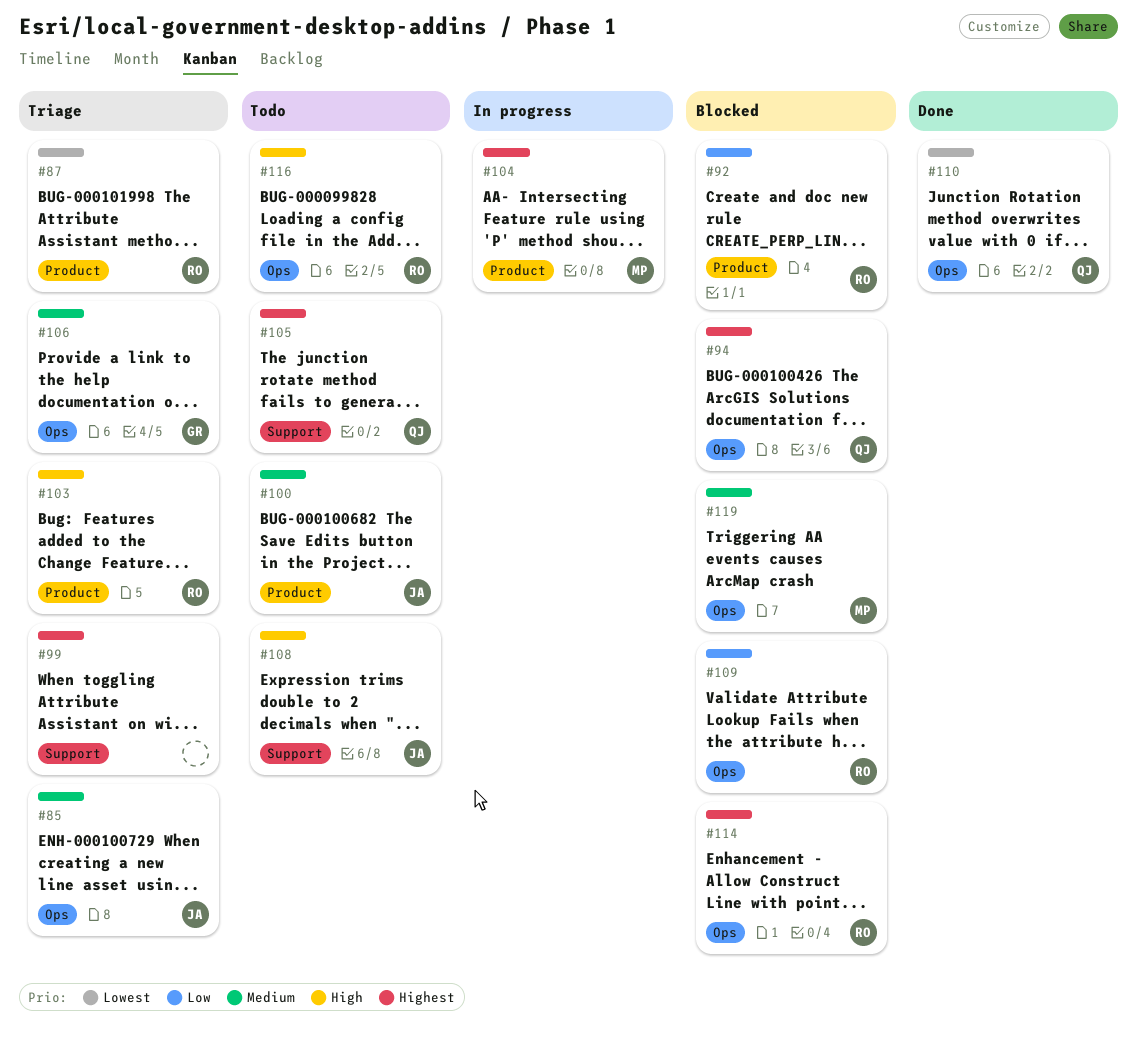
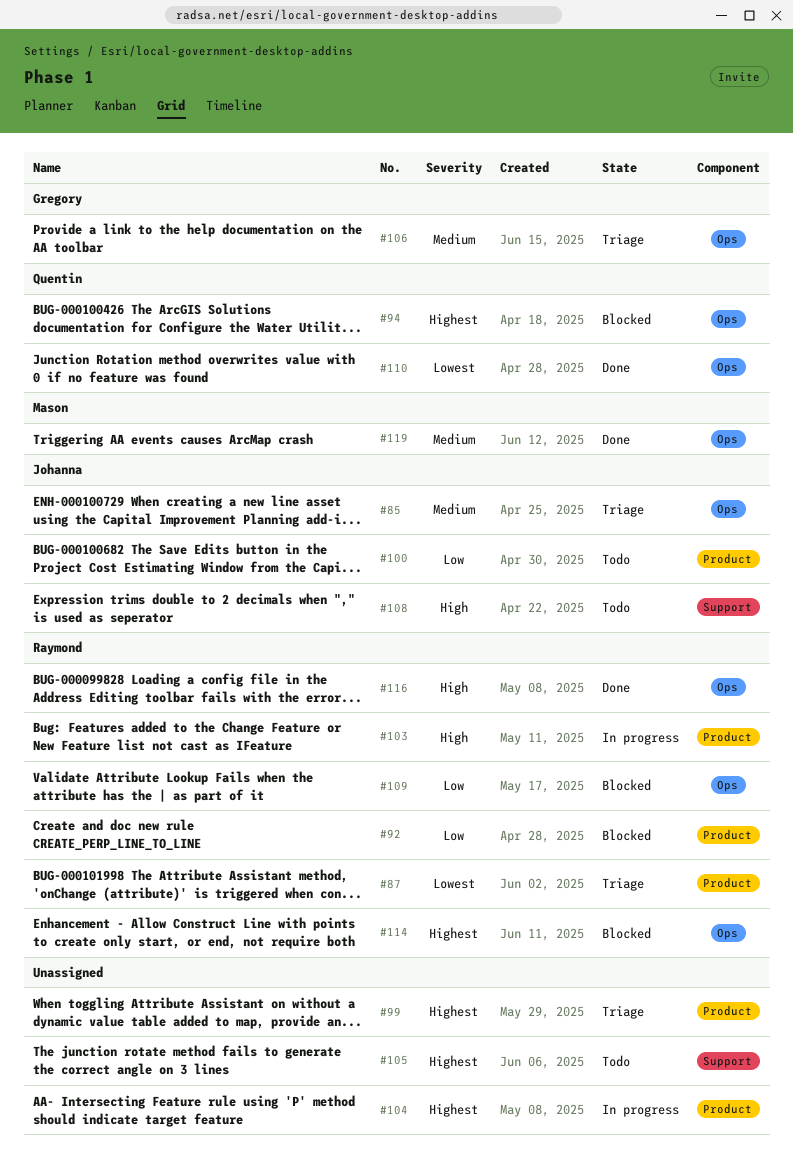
#99, label: Support -> Product
#100, priority: Medium -> Low
#103, status: Triage -> In progress
#104, owner: Mason -> none
#105, owner: Quentin -> none
#116, status: Todo -> Done
#119, status: Blocked -> Done

